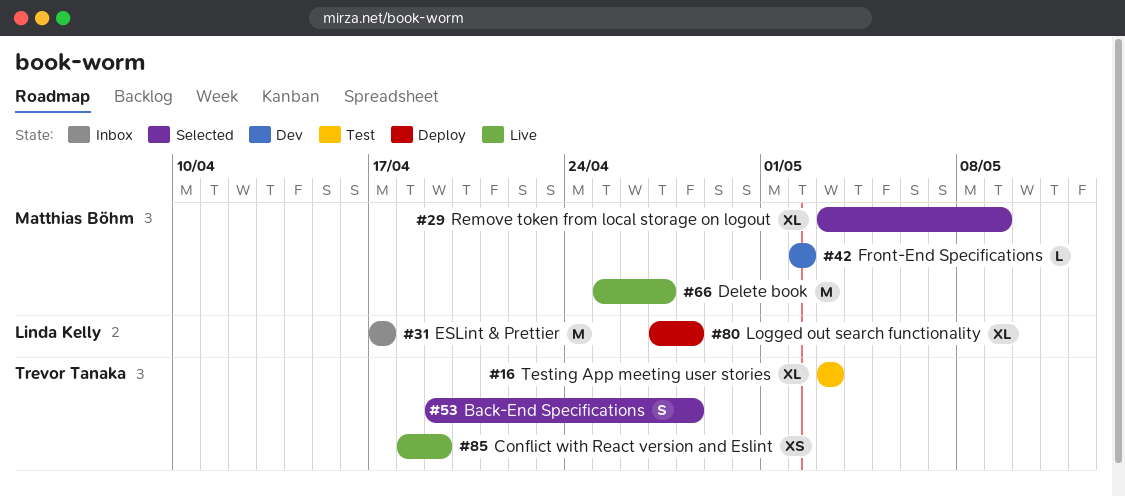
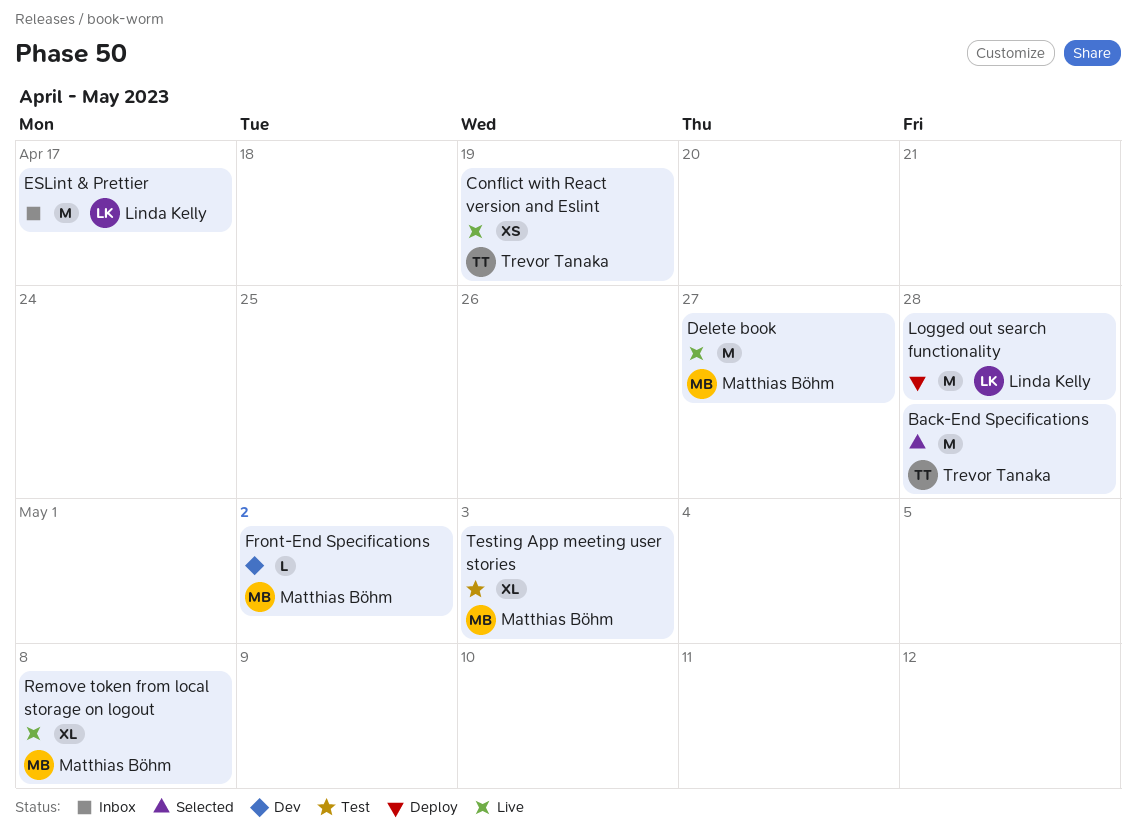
Back-End Specifications, estimate: S -> M
Logged out search functionality, estimate: XL -> M
Remove token from local storage on logout, status: Selected -> Live
Remove token from local storage on logout, due: May 9 -> May 8
Testing App meeting user stories, owner: Trevor Tanaka -> Matthias Böhm

